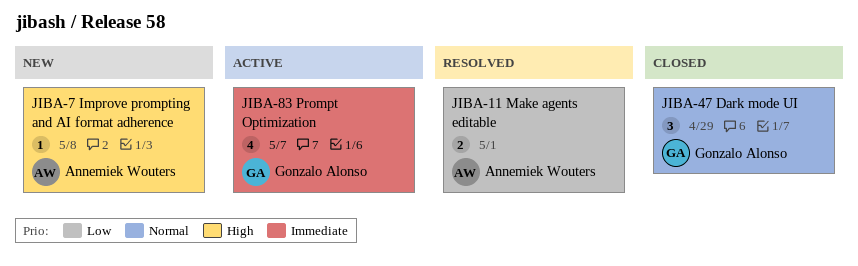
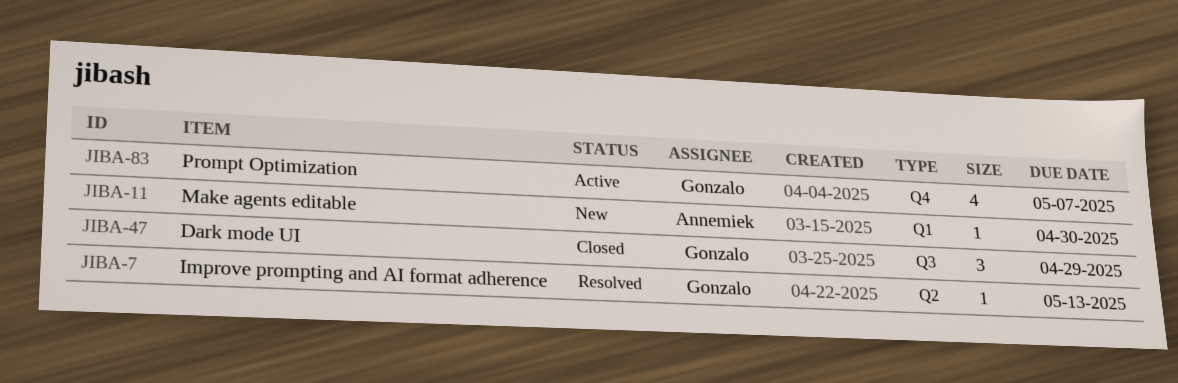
JIBA-7, status: New -> Resolved
JIBA-7, owner: Annemiek Wouters -> Gonzalo Alonso
JIBA-7, due: May 8 -> May 13
JIBA-11, status: Resolved -> New
JIBA-11, estimate: 2 -> 1
JIBA-11, due: May 1 -> Apr 30

